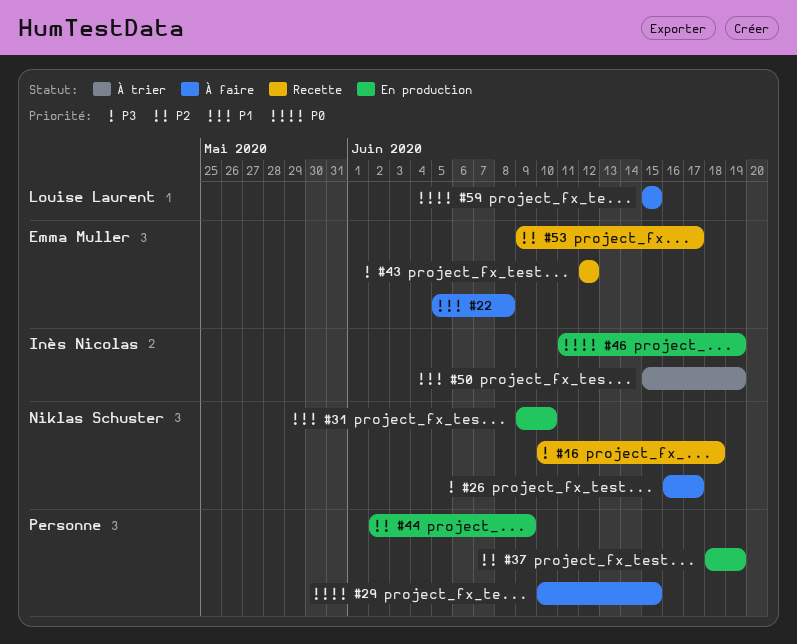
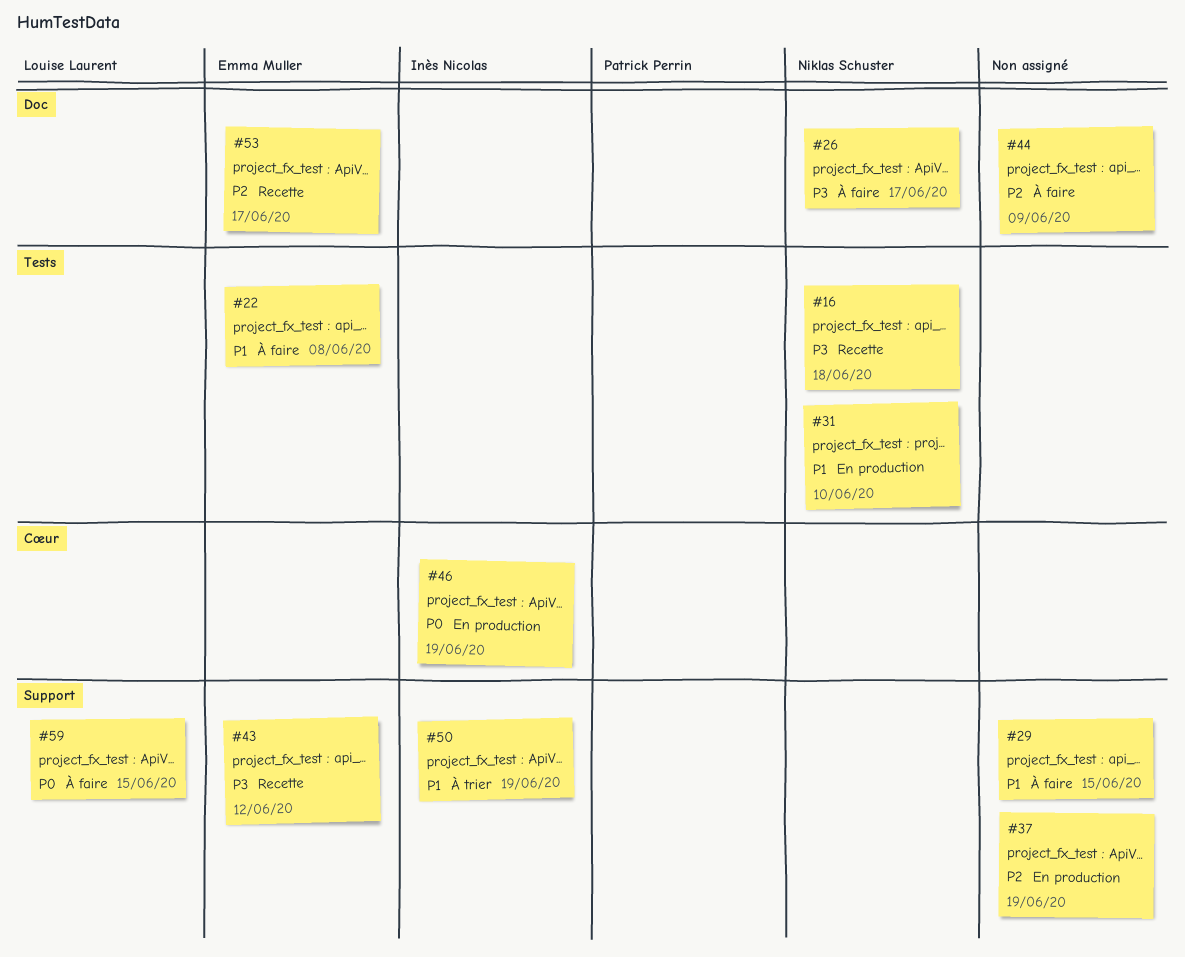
#29, priority: P0 -> P1
#44, status: En production -> À faire

